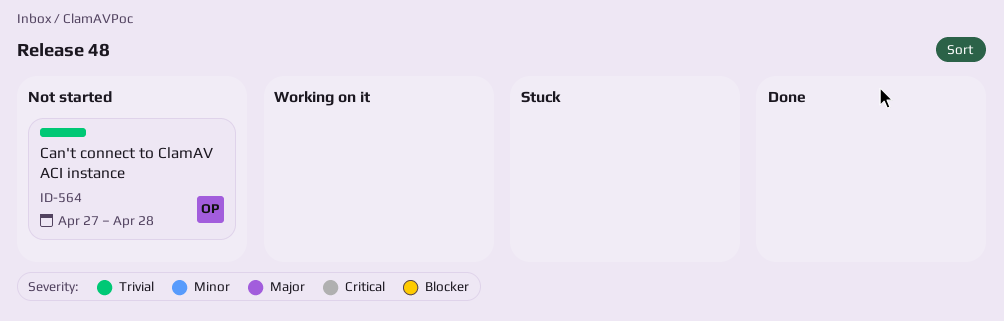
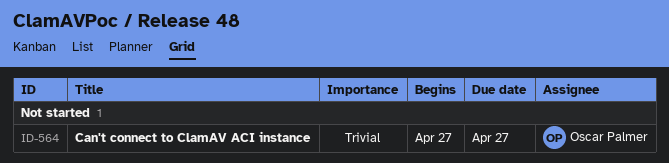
ID-564, due: Apr 28 -> Apr 27

